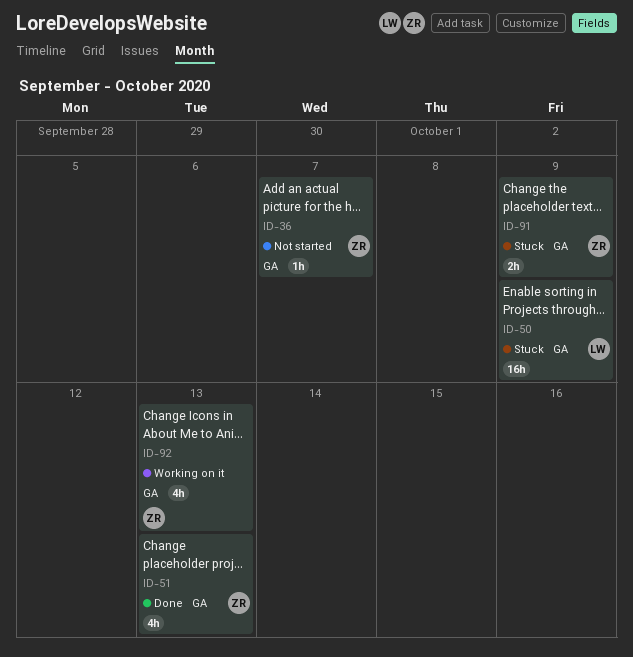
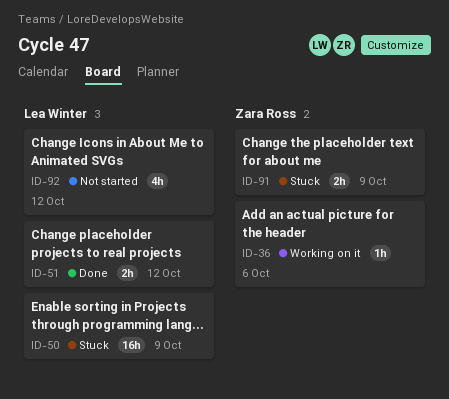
ID-36, status: Not started -> Working on it
ID-36, due: Oct 7 -> Oct 6
ID-51, owner: Zara Ross -> Lea Winter
ID-51, estimate: 4h -> 2h
ID-51, due: Oct 13 -> Oct 12
ID-92, status: Working on it -> Not started
ID-92, owner: Zara Ross -> Lea Winter
ID-92, due: Oct 13 -> Oct 12

